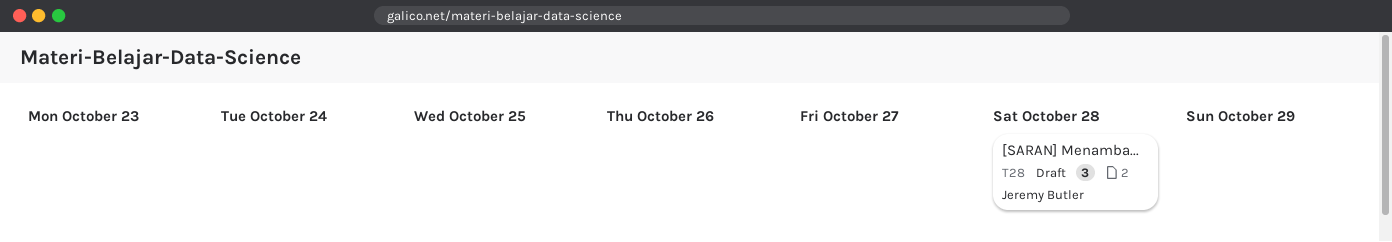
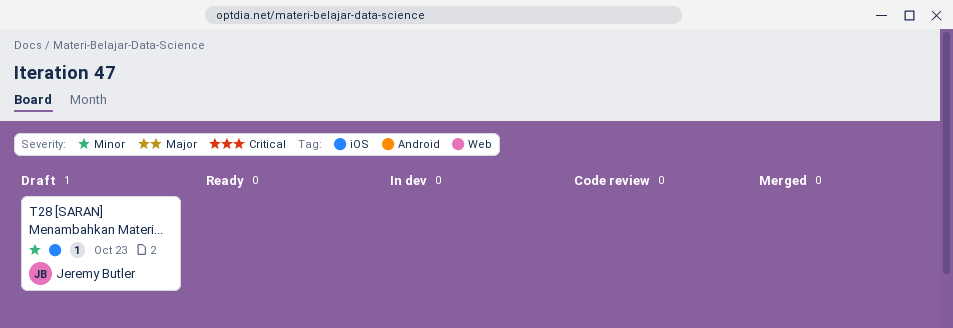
T28, estimate: 3 -> 1
T28, due: Oct 28 -> Oct 23

